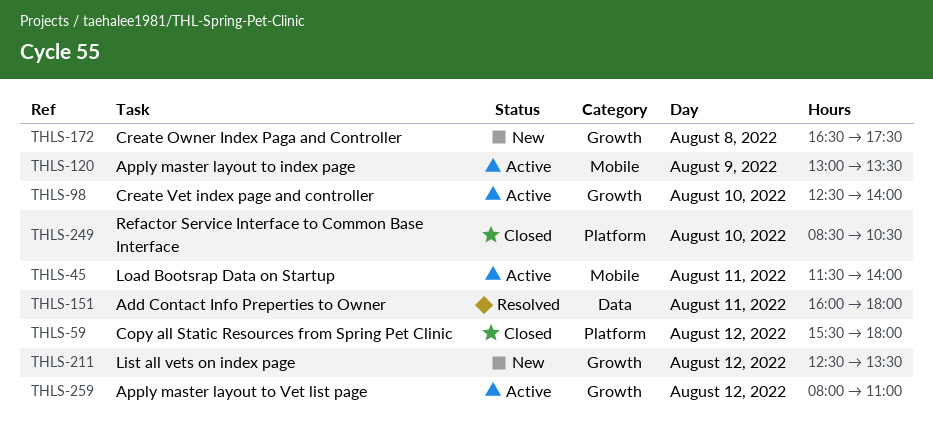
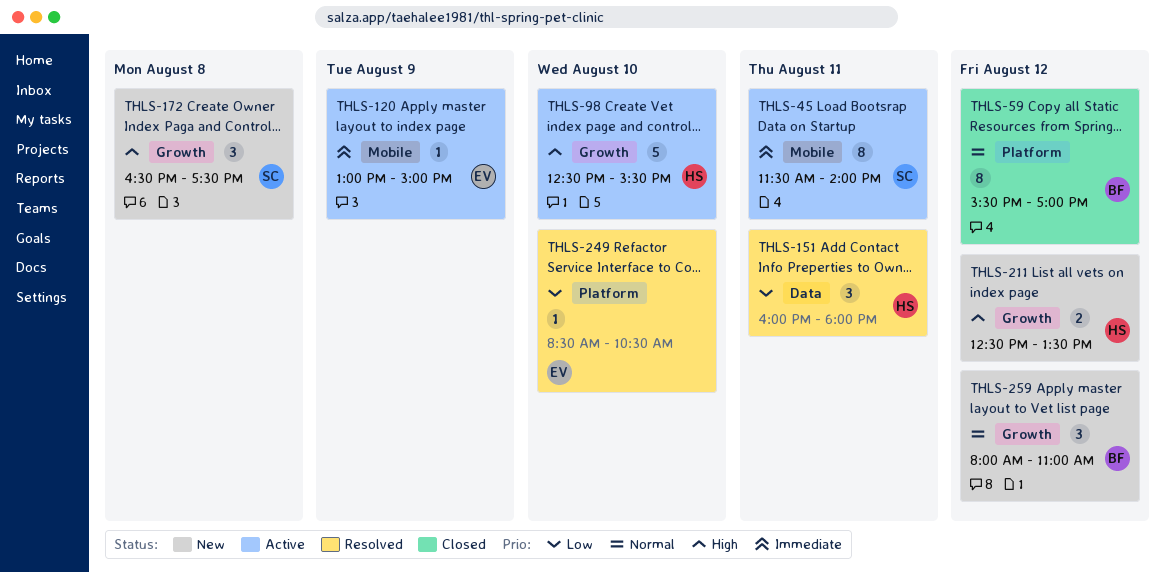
THLS-59, ends: 18:00 -> 17:00
THLS-98, ends: 14:00 -> 15:30
THLS-120, ends: 13:30 -> 15:00
THLS-249, status: Closed -> Resolved
THLS-259, status: Active -> New

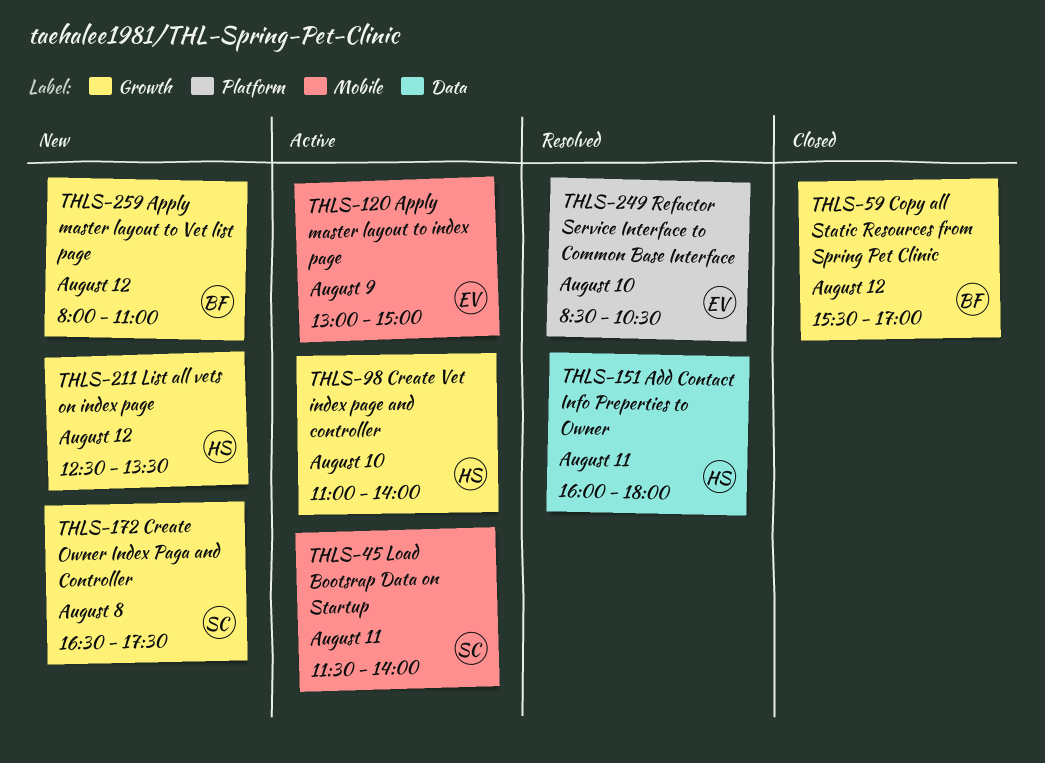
THLS-59, label: Platform -> Growth
THLS-98, begins: 12:30 -> 11:00
THLS-98, ends: 15:30 -> 14:00

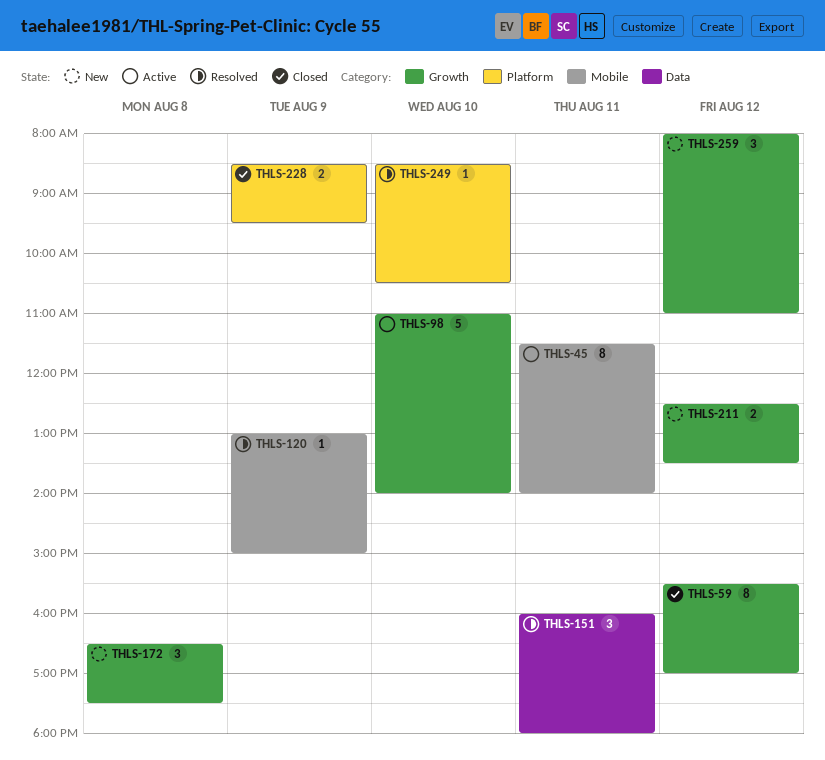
THLS-120, status: Active -> Resolved
THLS-228: none -> present

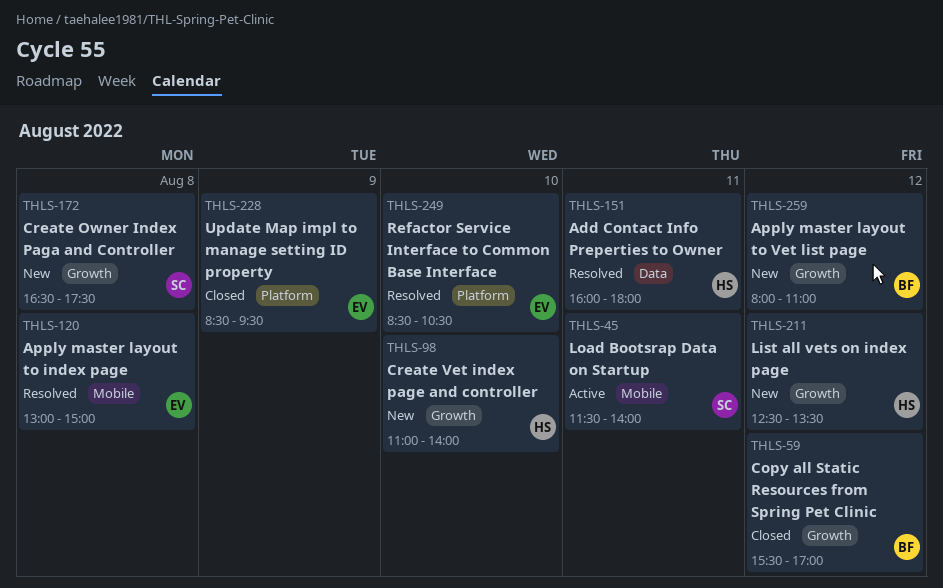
THLS-98, status: Active -> New
THLS-120, day: Aug 9 -> Aug 8

